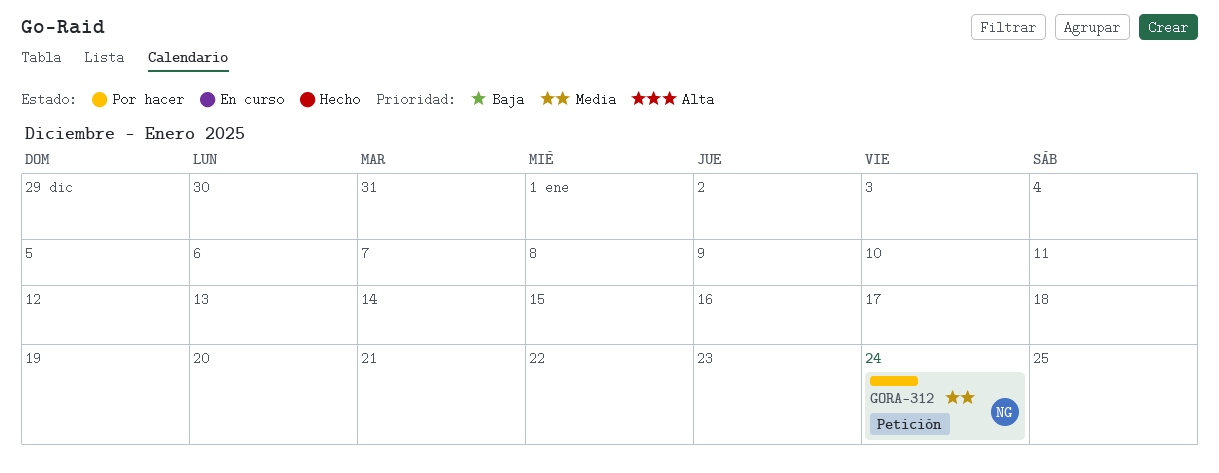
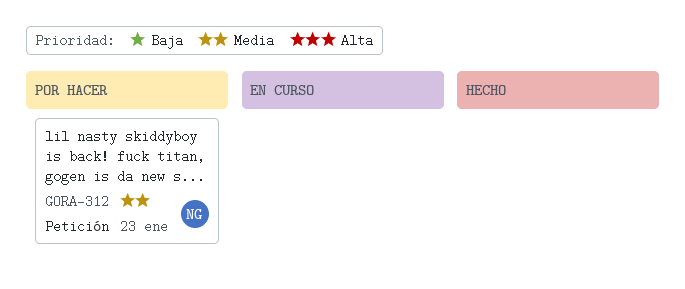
GORA-312, due: Jan 24 -> Jan 23

